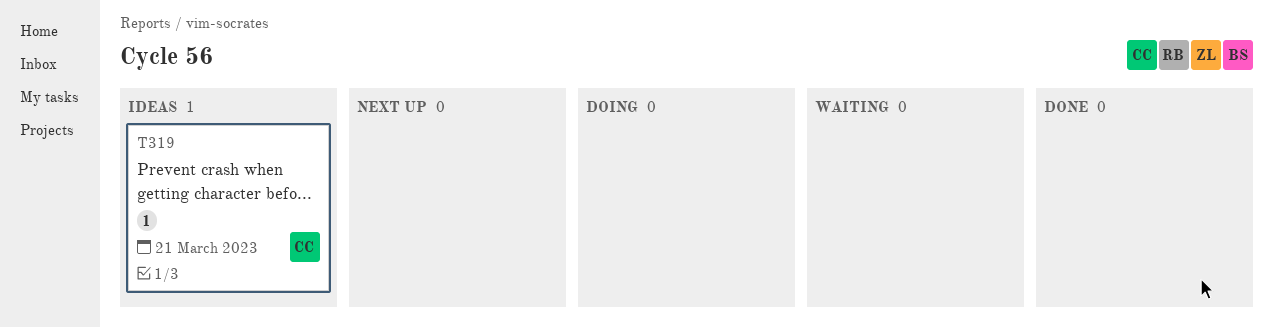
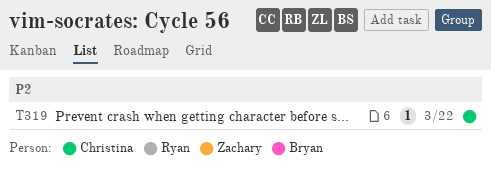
T319, due: Mar 21 -> Mar 22

